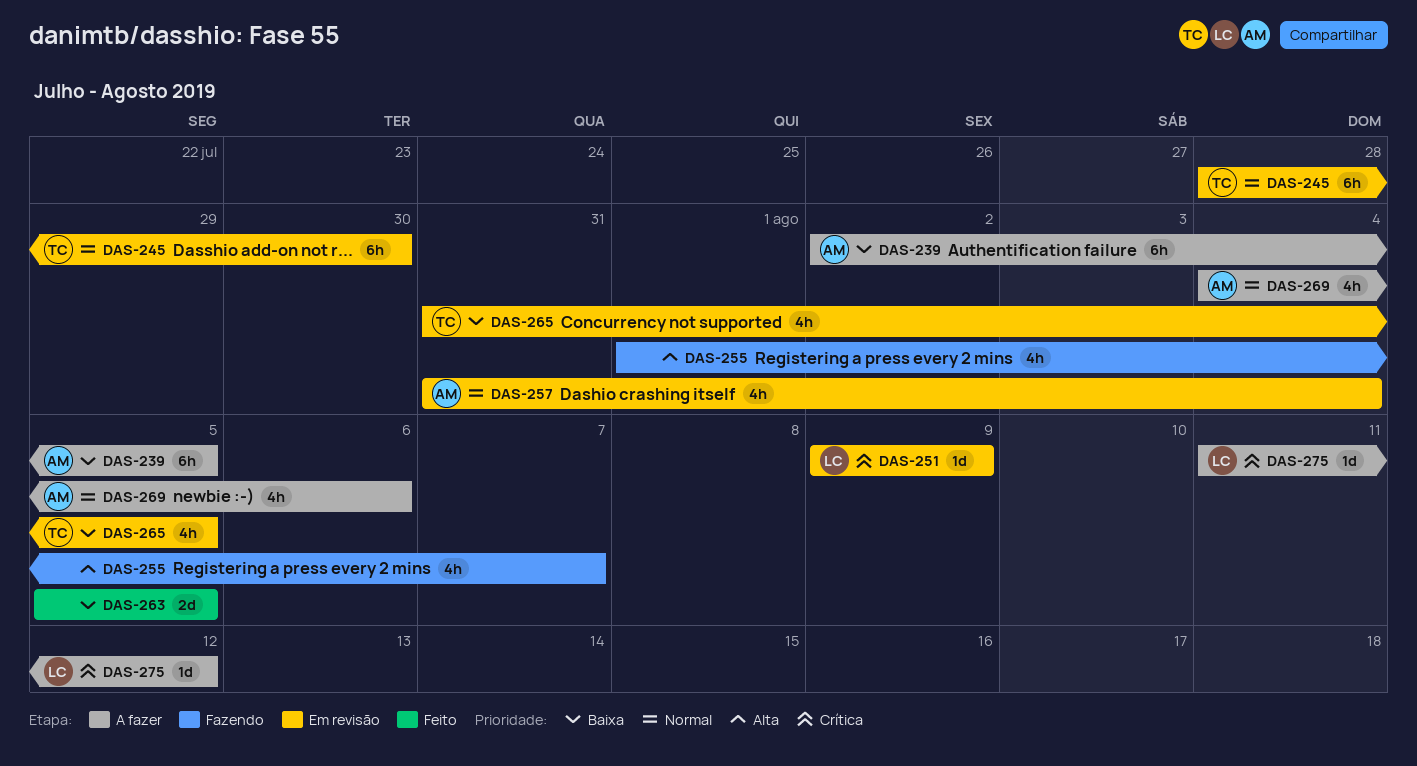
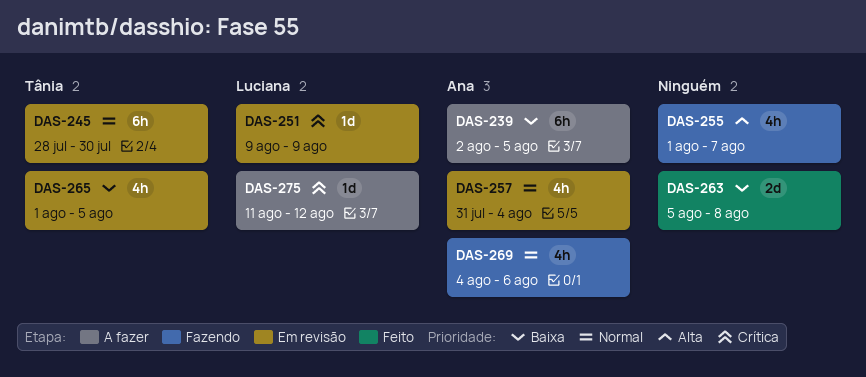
DAS-263, due: Aug 5 -> Aug 8
DAS-265, start: Jul 31 -> Aug 1
DAS-269, status: A fazer -> Fazendo

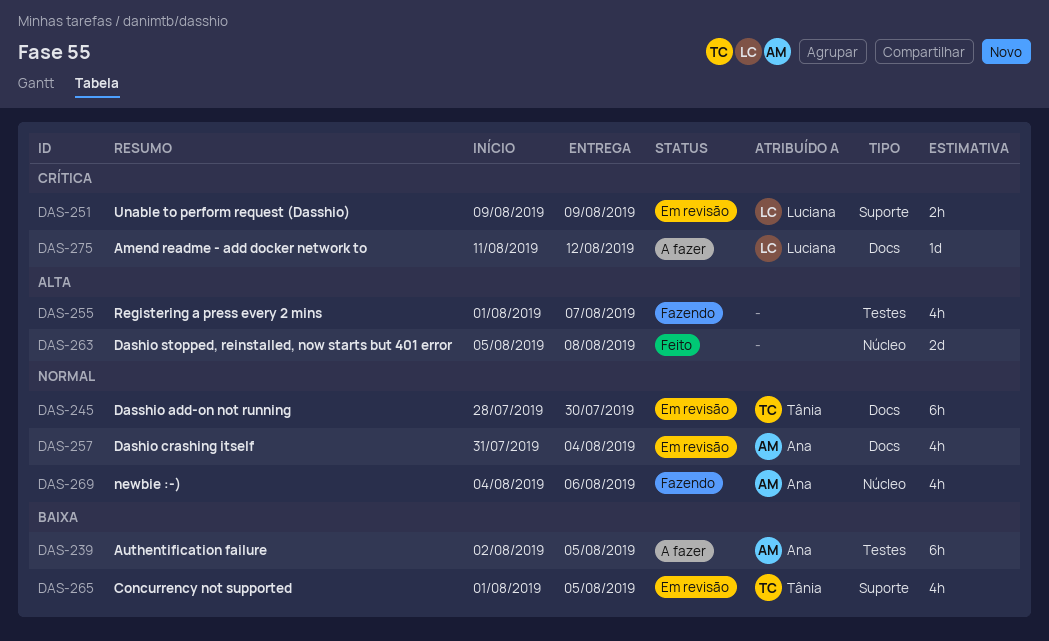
DAS-251, estimate: 1d -> 2h
DAS-263, priority: Baixa -> Alta

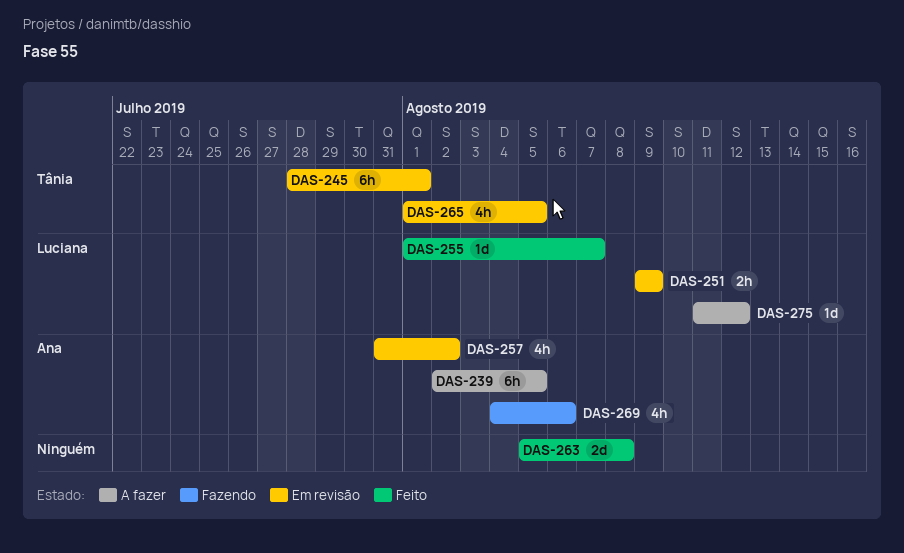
DAS-245, due: Jul 30 -> Aug 1
DAS-255, status: Fazendo -> Feito
DAS-255, owner: none -> Luciana
DAS-255, estimate: 4h -> 1d
DAS-257, due: Aug 4 -> Aug 2

